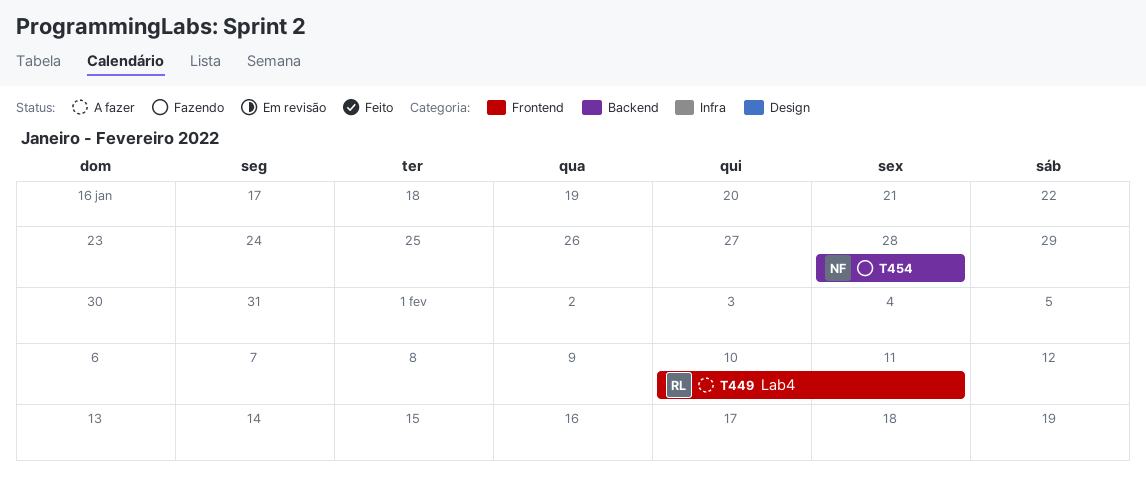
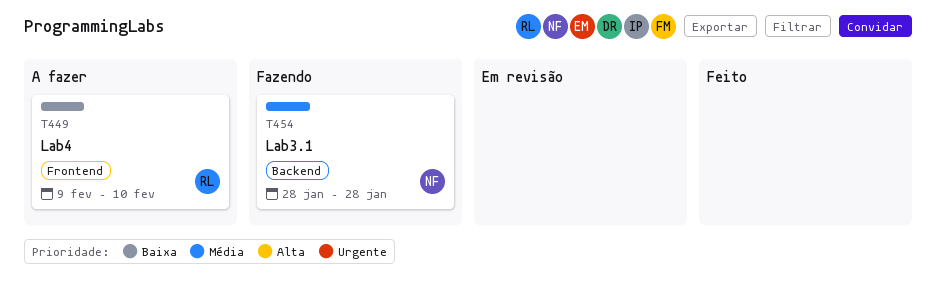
T449, start: Feb 10 -> Feb 9
T449, due: Feb 11 -> Feb 10

